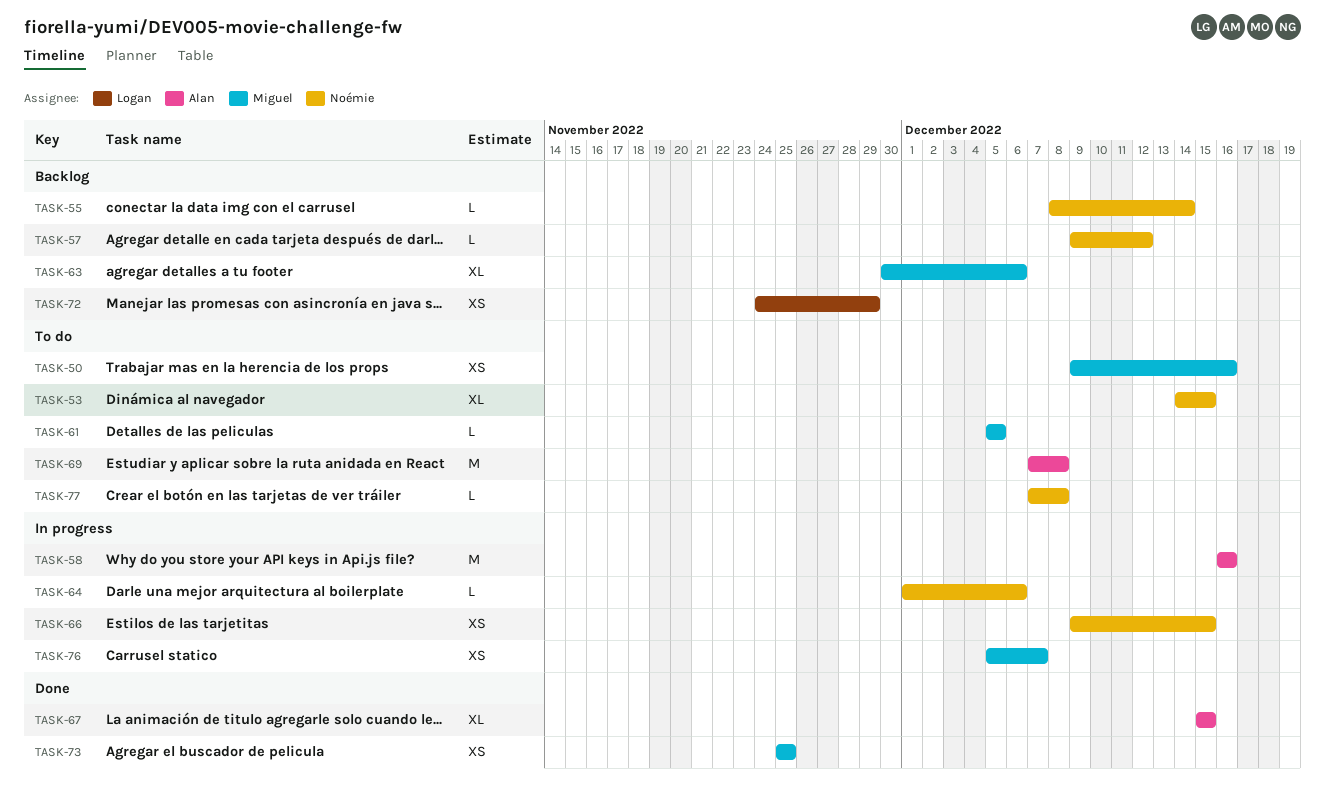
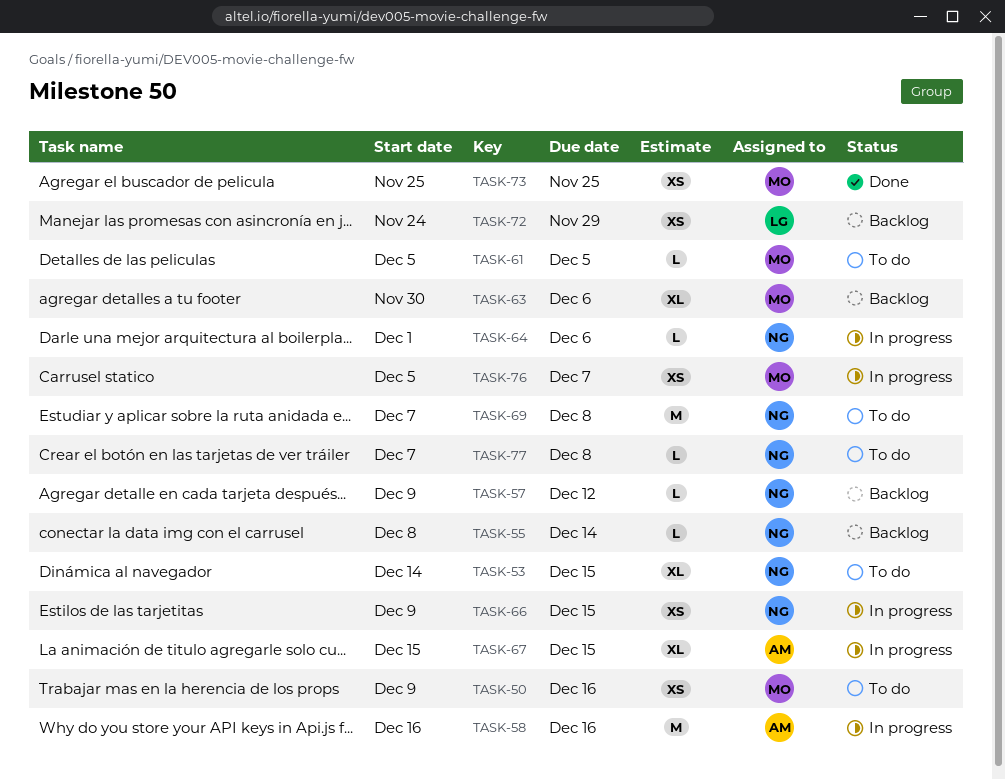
TASK-67, status: Done -> In progress
TASK-69, owner: Alan -> Noémie

